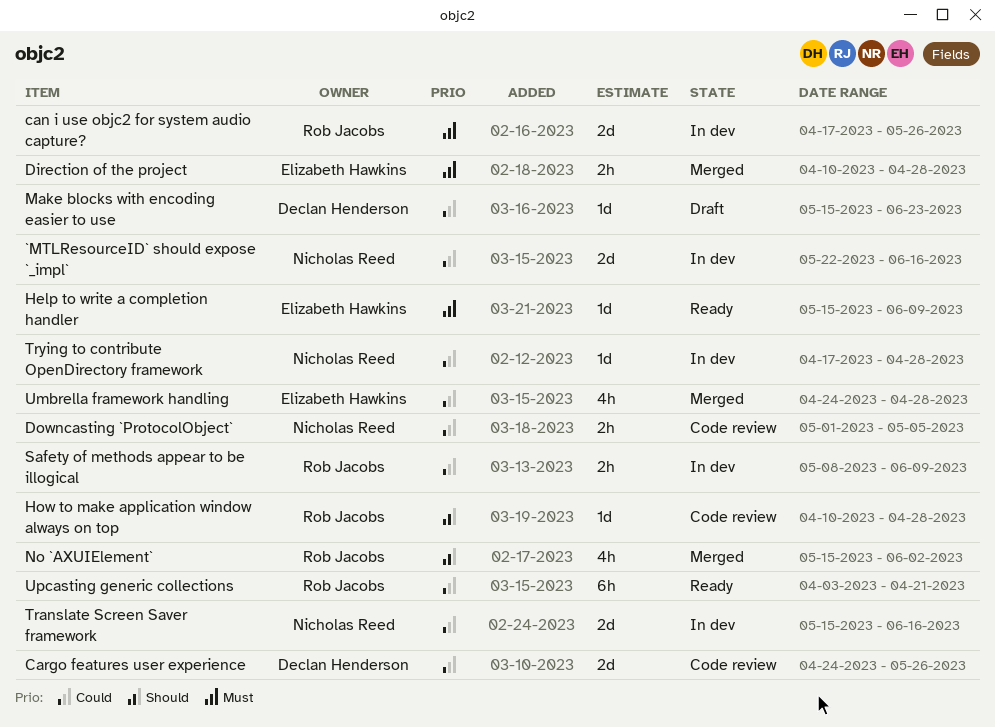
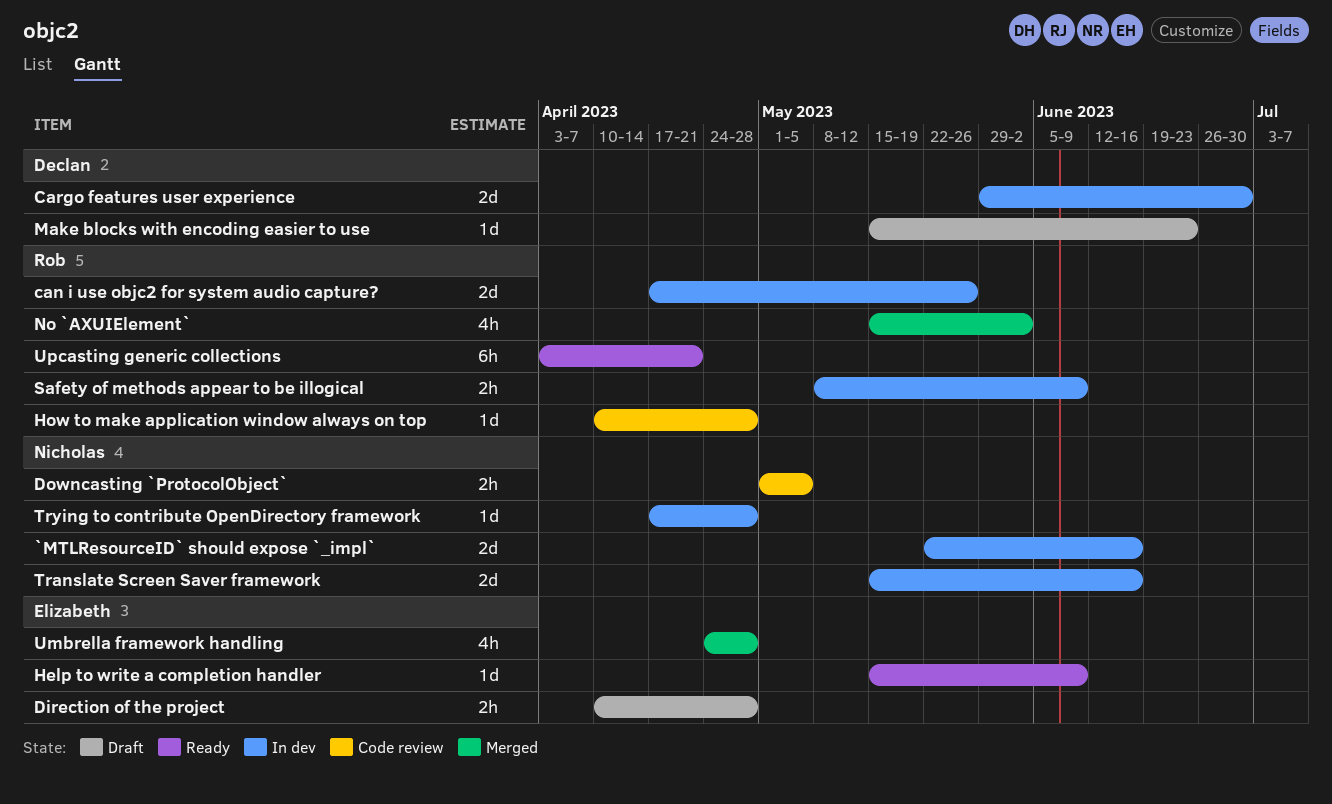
Cargo features user experience, status: Code review -> In dev
Cargo features user experience, start: Apr 24 -> May 29
Cargo features user experience, due: May 26 -> Jun 30
Direction of the project, status: Merged -> Draft

